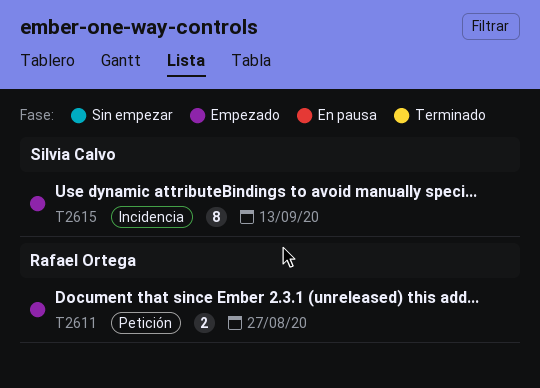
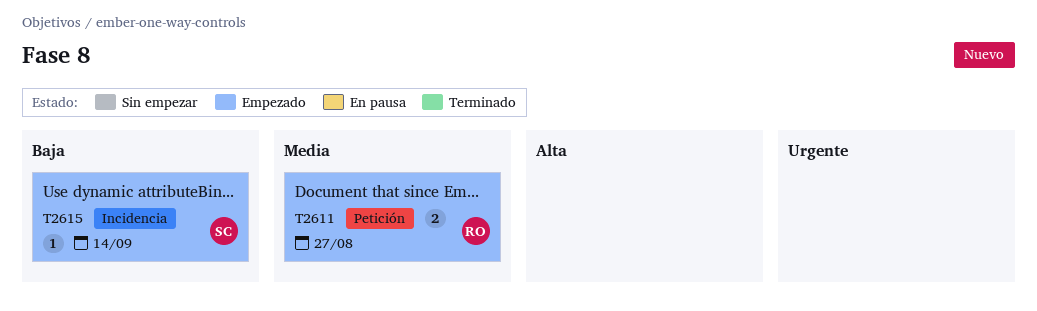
T2615, estimate: 8 -> 1
T2615, due: Sep 13 -> Sep 14

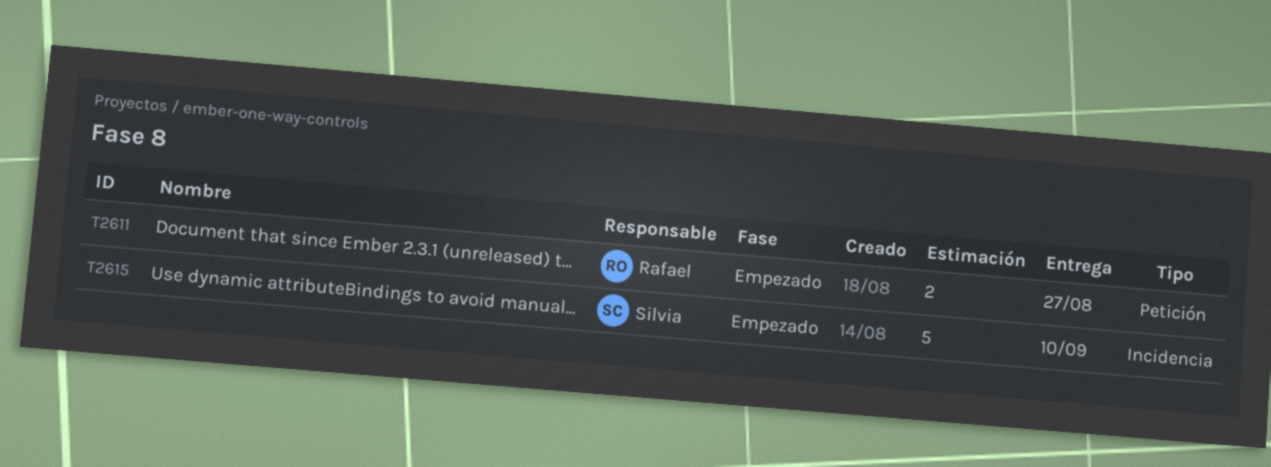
T2615, estimate: 1 -> 5
T2615, due: Sep 14 -> Sep 10

